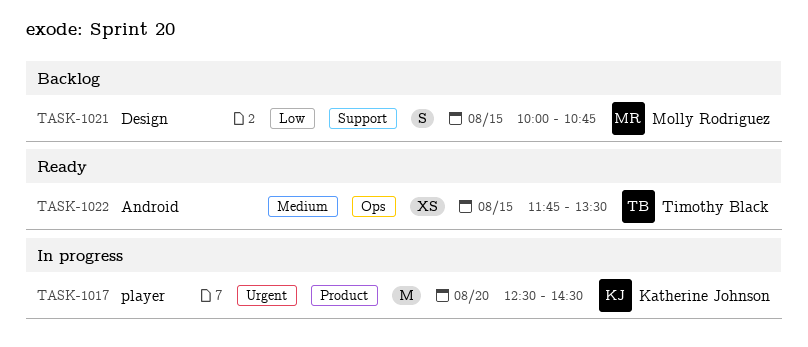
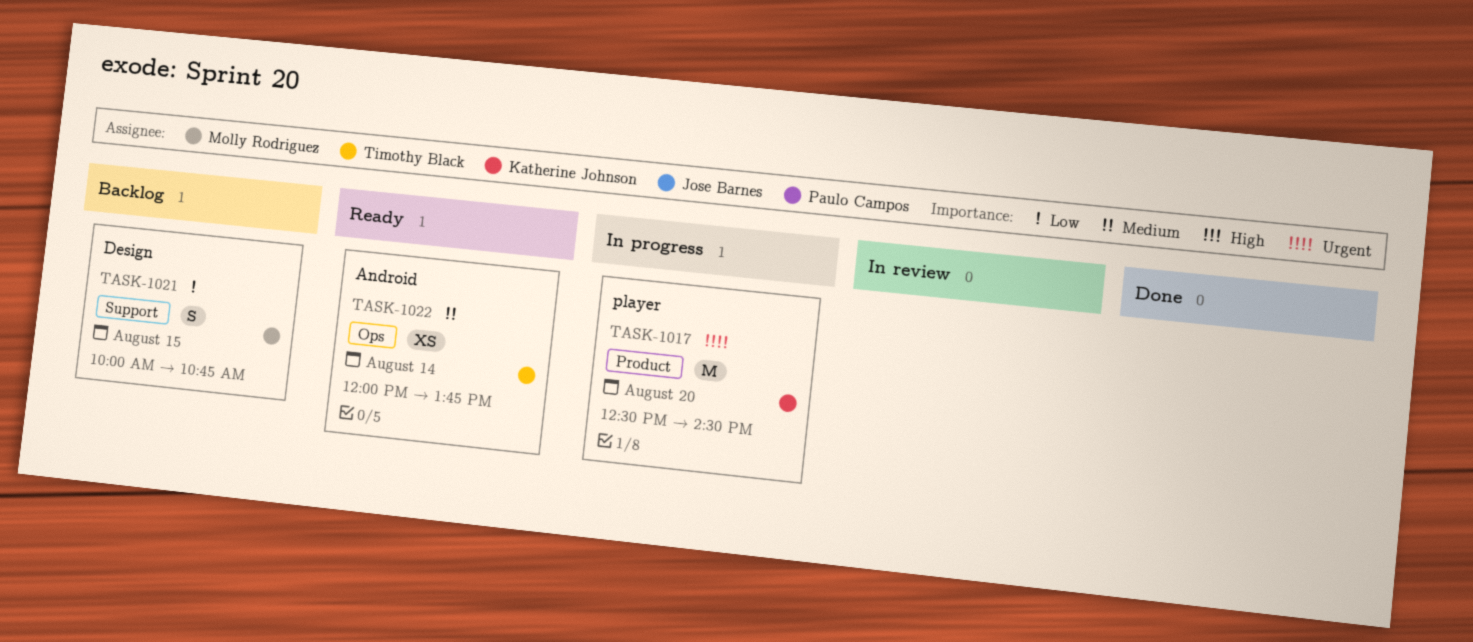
TASK-1022, day: Aug 15 -> Aug 14
TASK-1022, begins: 11:45 -> 12:00
TASK-1022, ends: 13:30 -> 13:45

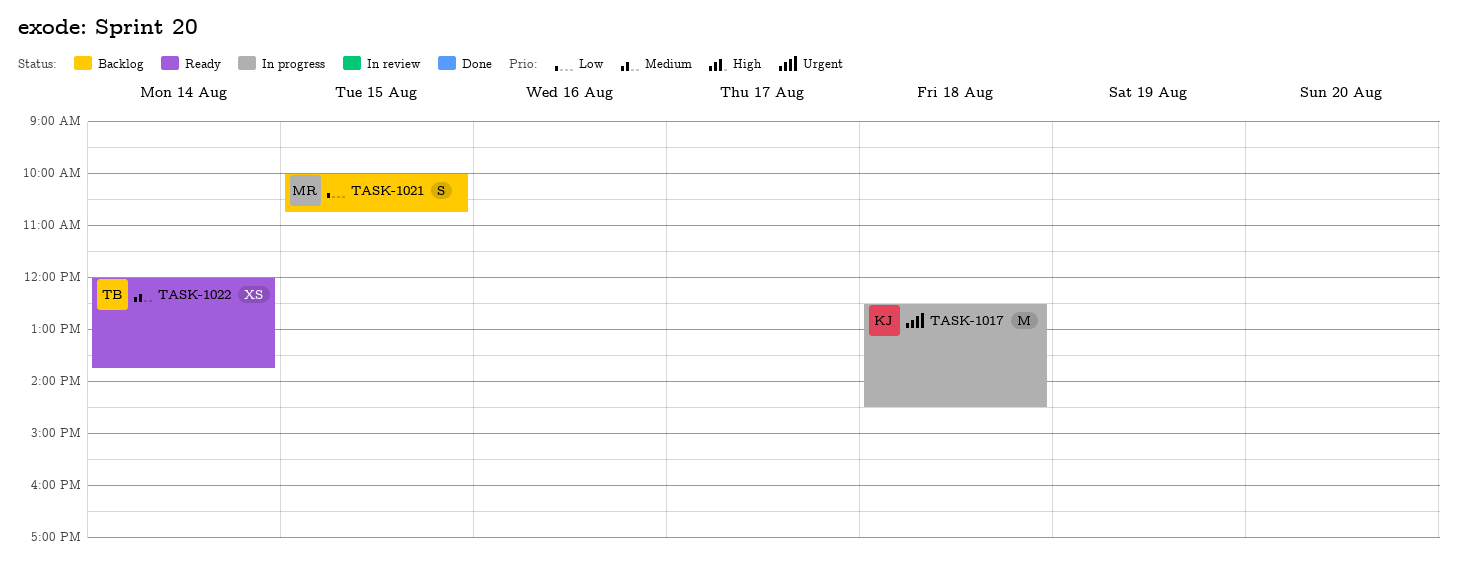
TASK-1017, day: Aug 20 -> Aug 18

